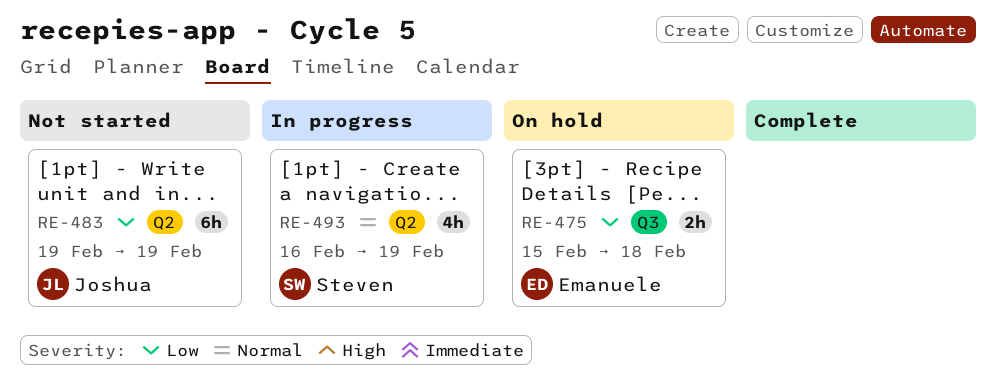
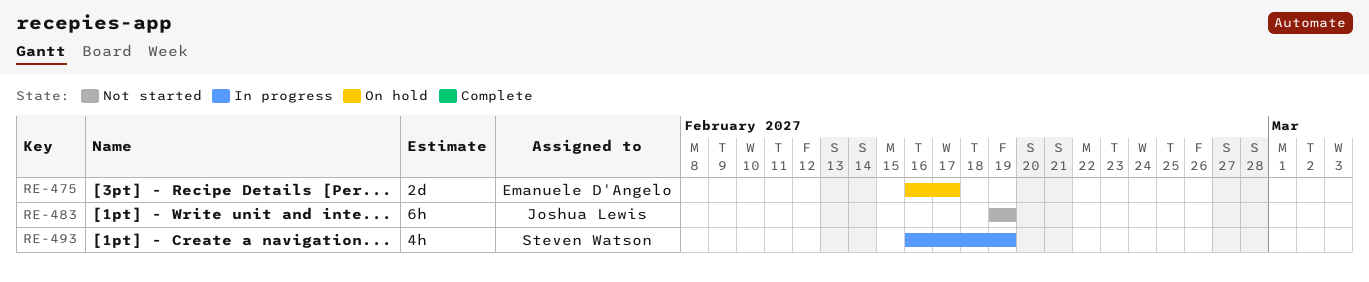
RE-475, estimate: 2h -> 2d
RE-475, start: Feb 15 -> Feb 16
RE-475, due: Feb 18 -> Feb 17

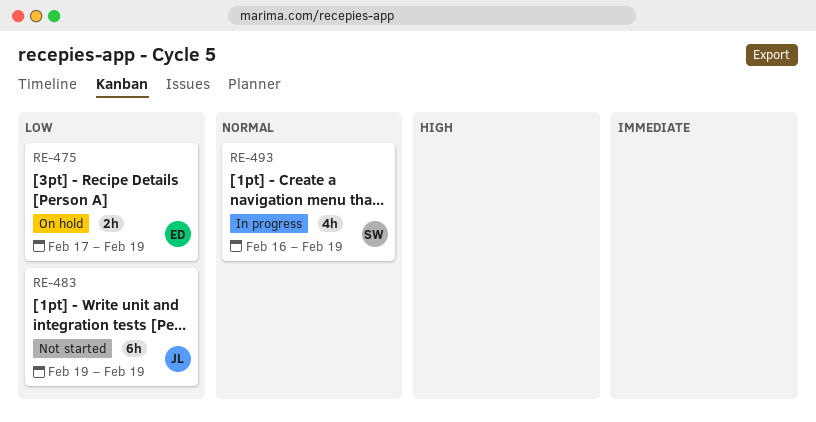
RE-475, estimate: 2d -> 2h
RE-475, start: Feb 16 -> Feb 17
RE-475, due: Feb 17 -> Feb 19

